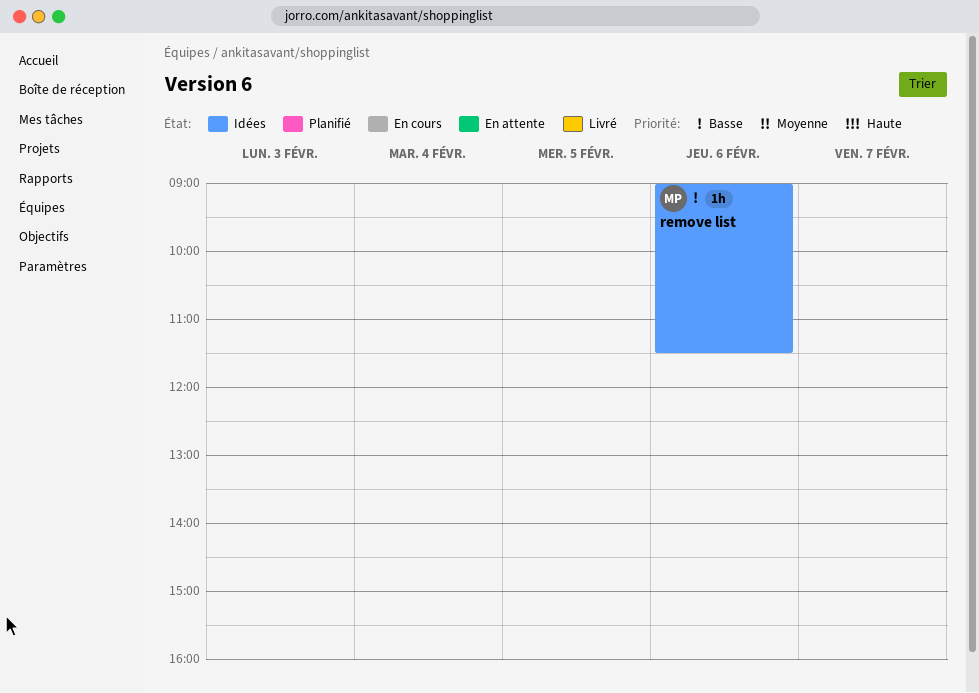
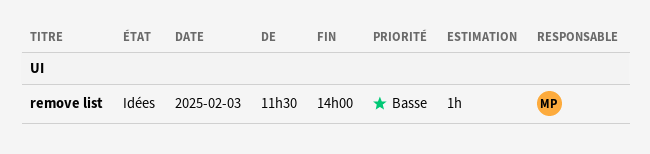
remove list, day: Feb 6 -> Feb 3
remove list, begins: 09:00 -> 11:30
remove list, ends: 11:30 -> 14:00

